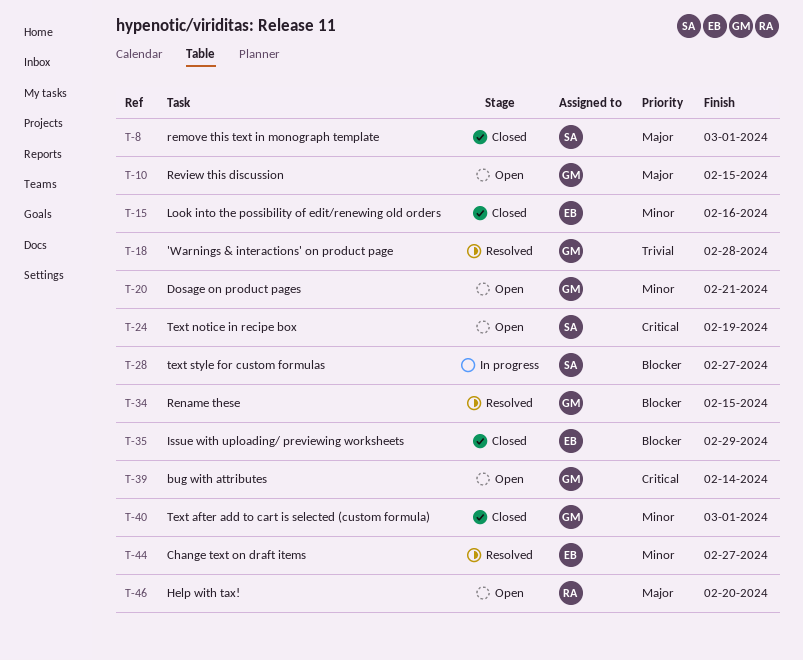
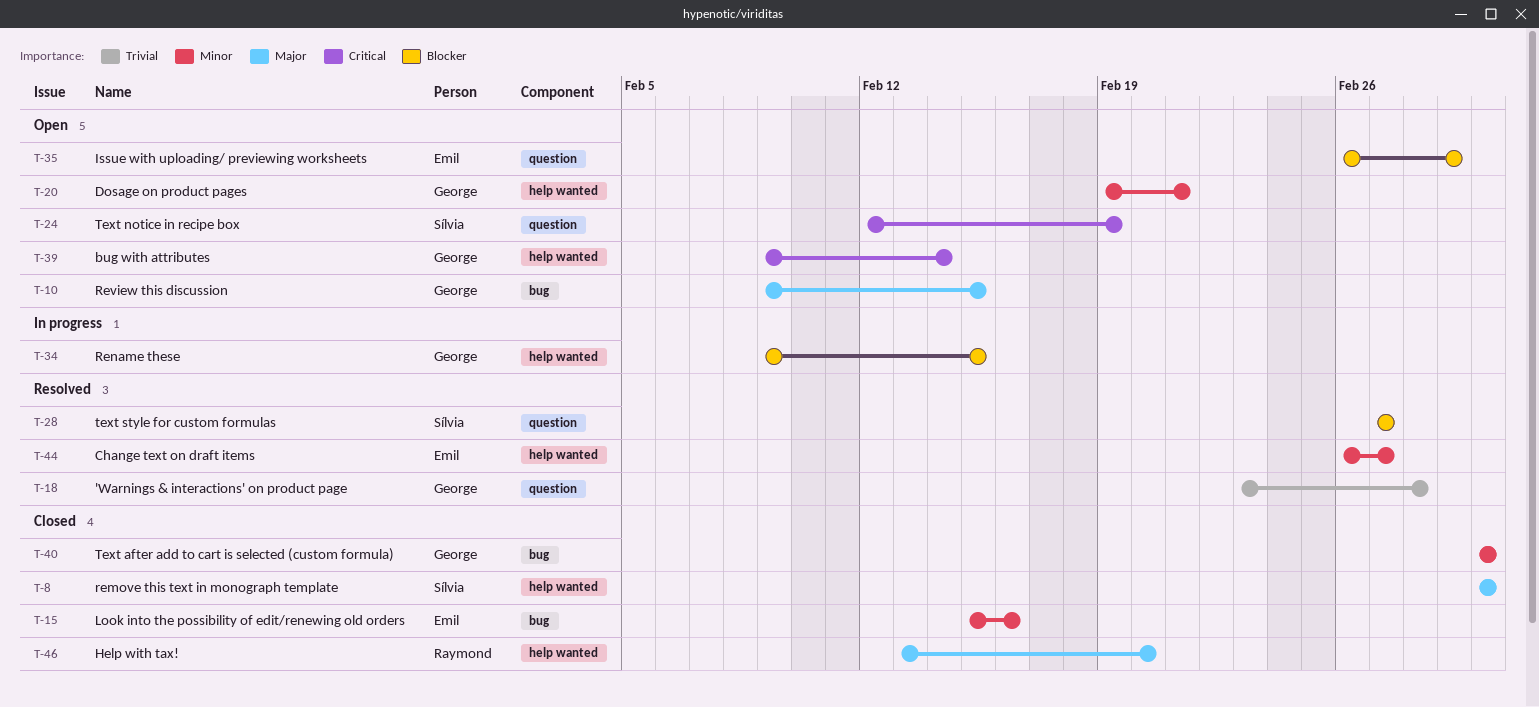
T-28, status: In progress -> Resolved
T-34, status: Resolved -> In progress
T-35, status: Closed -> Open
T-46, status: Open -> Closed

